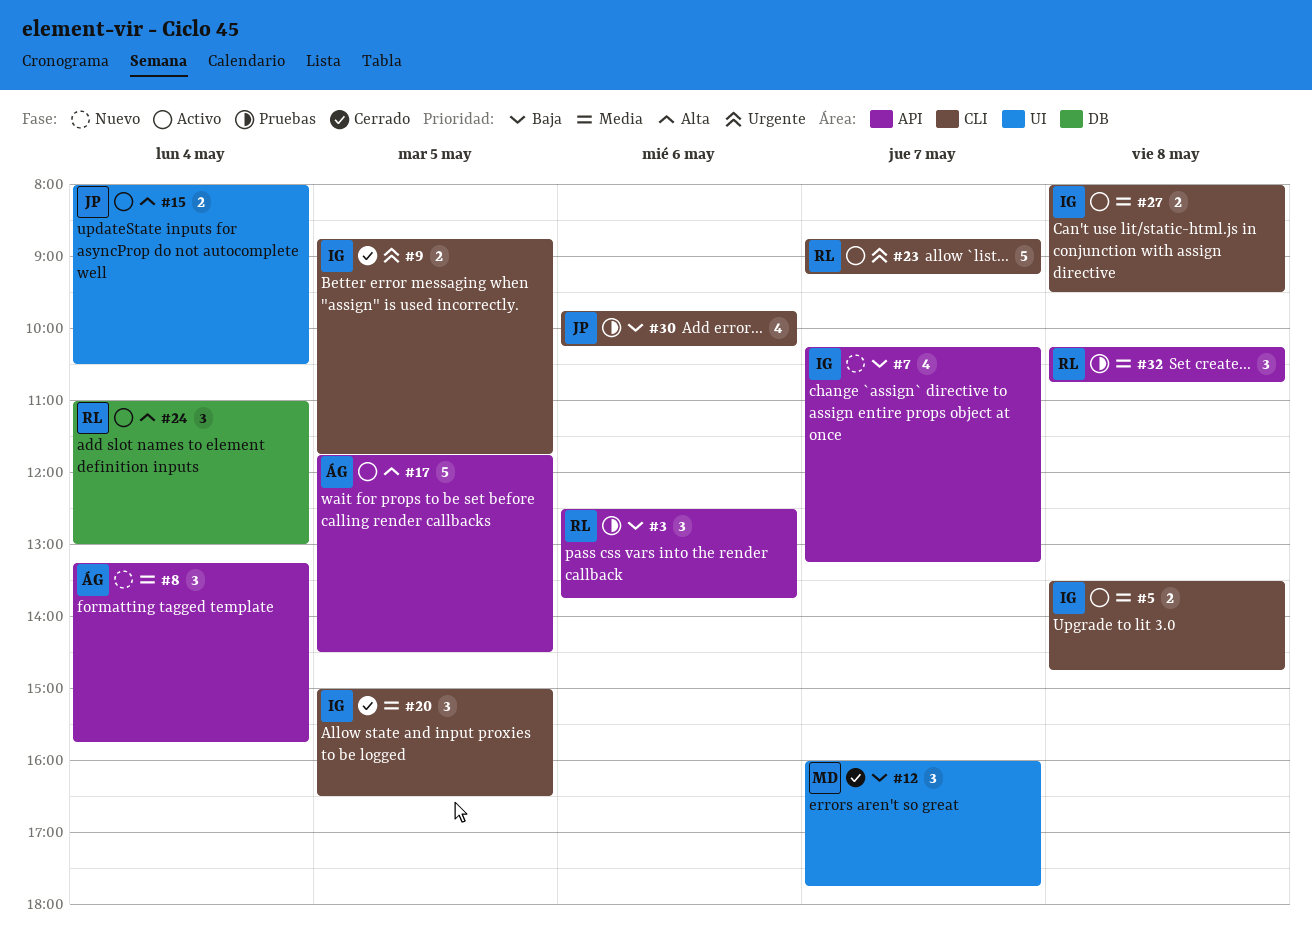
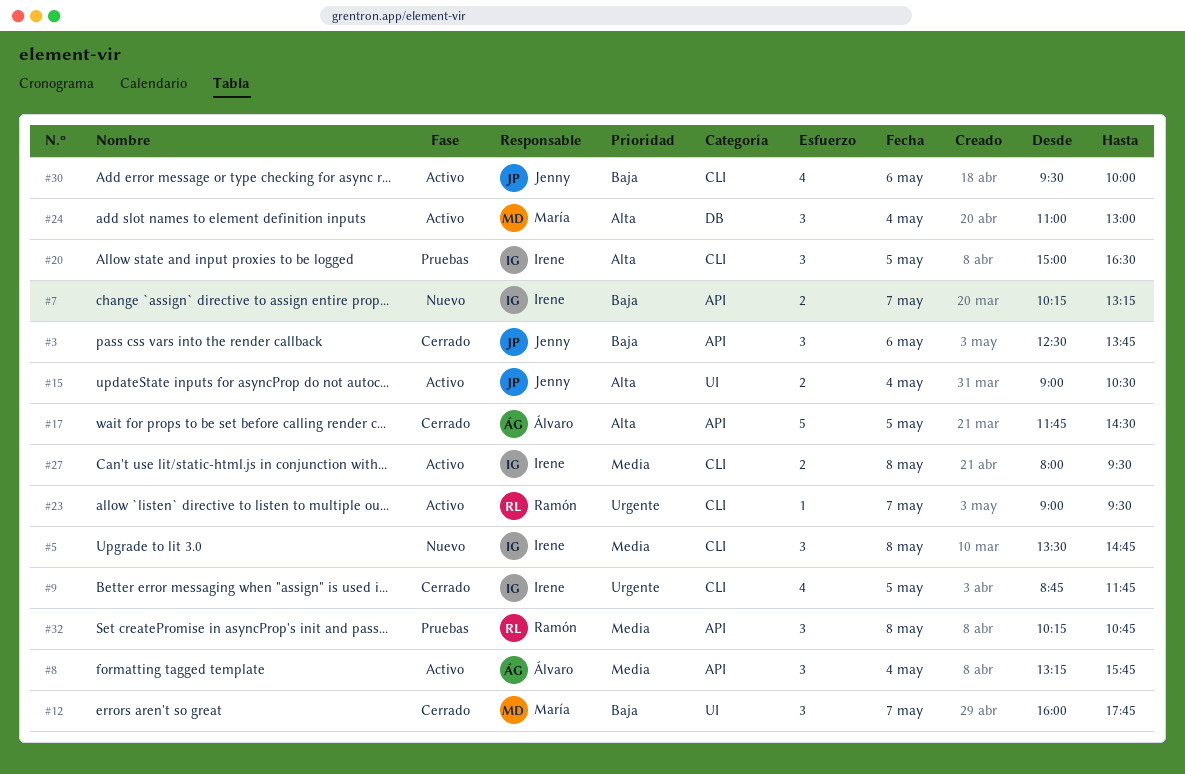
#3, status: Pruebas -> Cerrado
#3, owner: Ramón -> Jenny
#5, status: Activo -> Nuevo
#5, estimate: 2 -> 3
#7, estimate: 4 -> 2
#8, status: Nuevo -> Activo
#9, estimate: 2 -> 4
#15, begins: 08:00 -> 09:00
#17, status: Activo -> Cerrado
#20, status: Cerrado -> Pruebas
#20, priority: Media -> Alta
#23, estimate: 5 -> 1
#23, begins: 08:45 -> 09:00
#23, ends: 09:15 -> 09:30
#24, owner: Ramón -> María
#30, status: Pruebas -> Activo
#30, begins: 09:45 -> 09:30
#30, ends: 10:15 -> 10:00

